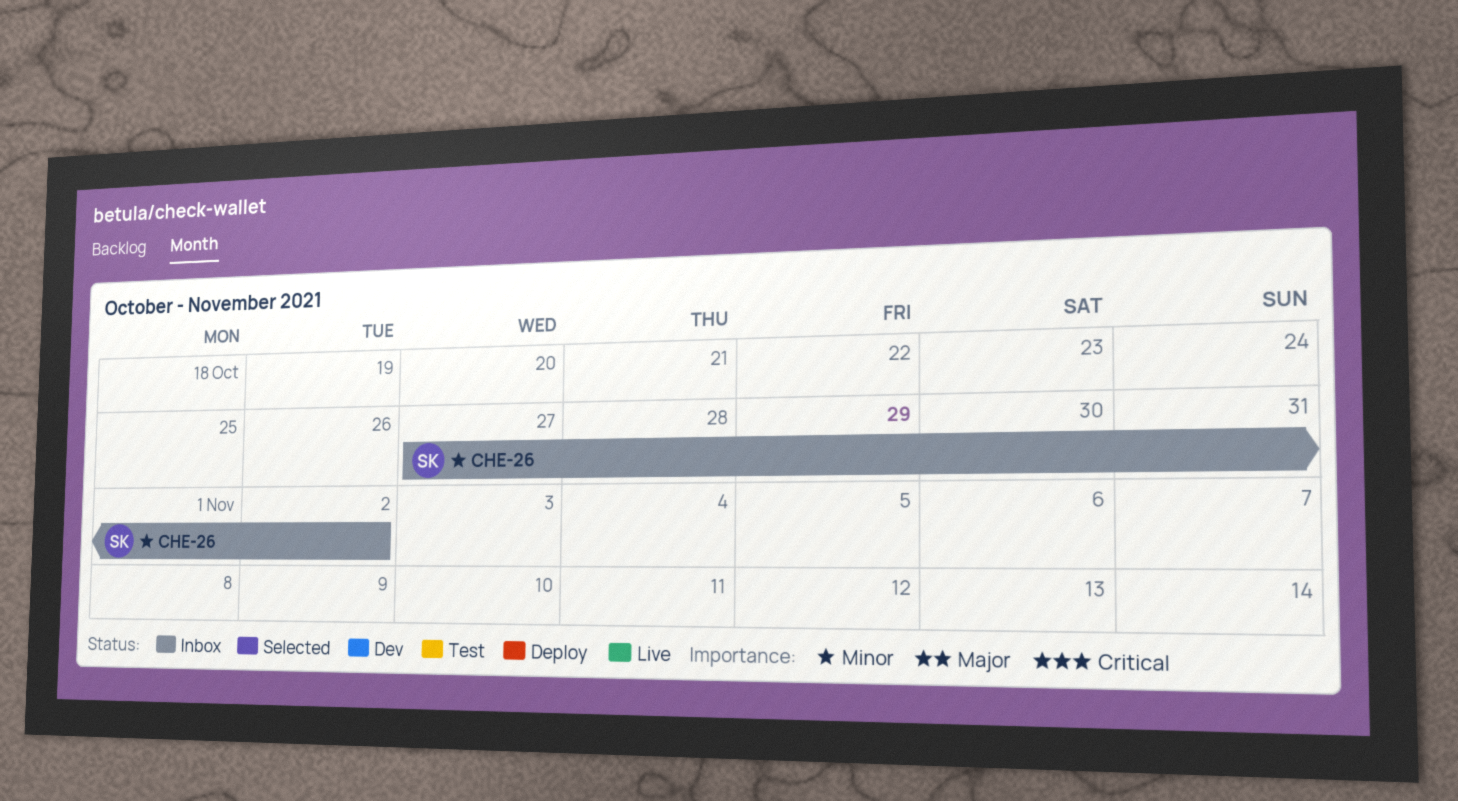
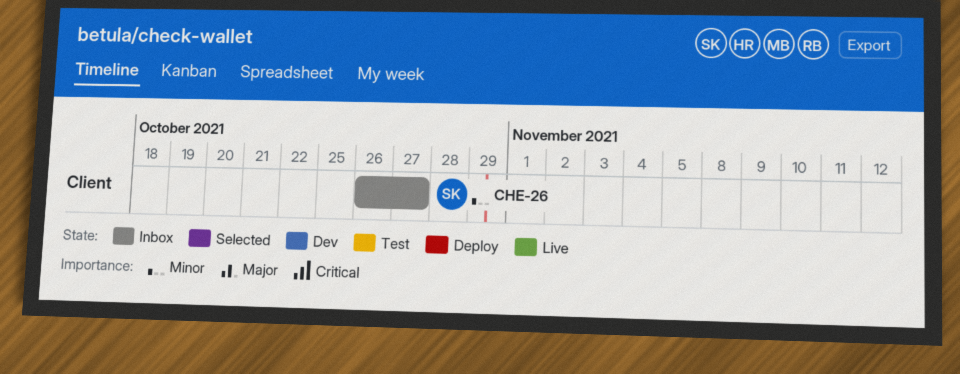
CHE-26, start: Oct 27 -> Oct 26
CHE-26, due: Nov 2 -> Oct 27

